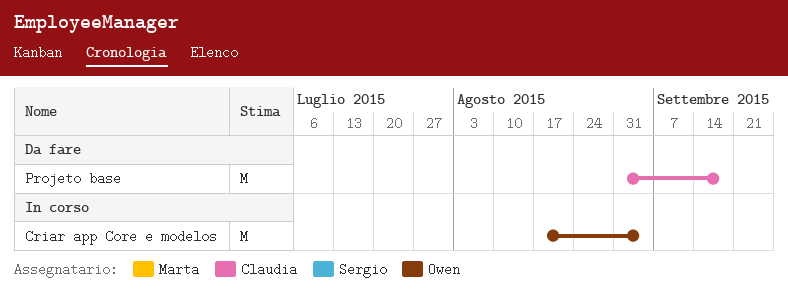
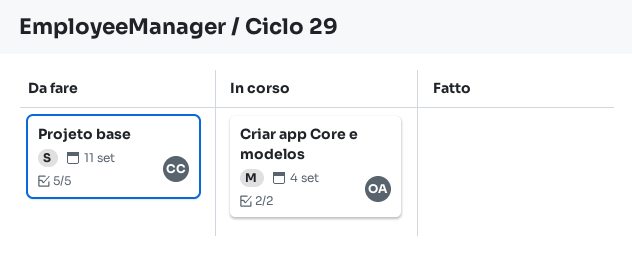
Projeto base, estimate: M -> S
Projeto base, due: Sep 18 -> Sep 11

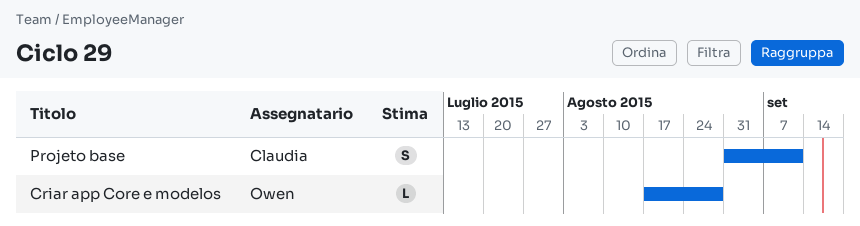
Criar app Core e modelos, estimate: M -> L
Criar app Core e modelos, due: Sep 4 -> Aug 28

